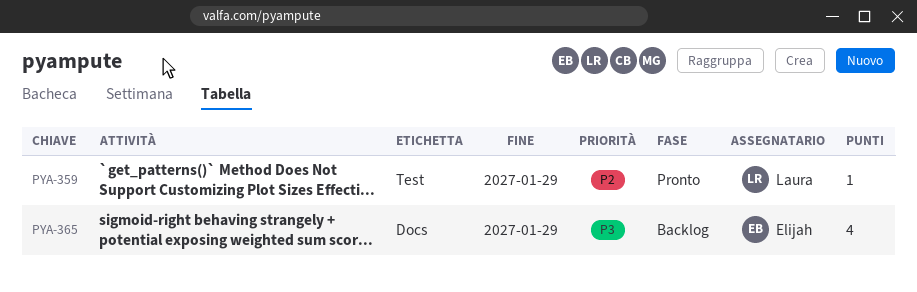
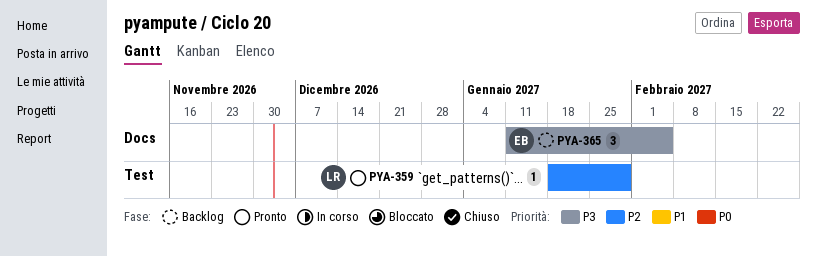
PYA-365, estimate: 4 -> 3
PYA-365, due: Jan 29 -> Feb 5

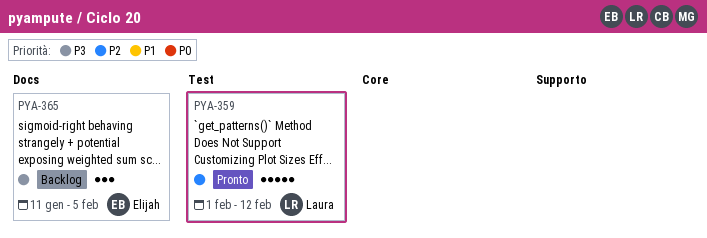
PYA-359, estimate: 1 -> 5
PYA-359, start: Jan 18 -> Feb 1
PYA-359, due: Jan 29 -> Feb 12

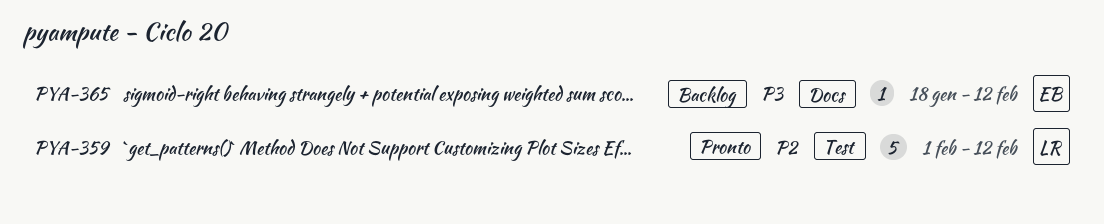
PYA-365, estimate: 3 -> 1
PYA-365, start: Jan 11 -> Jan 18
PYA-365, due: Feb 5 -> Feb 12

